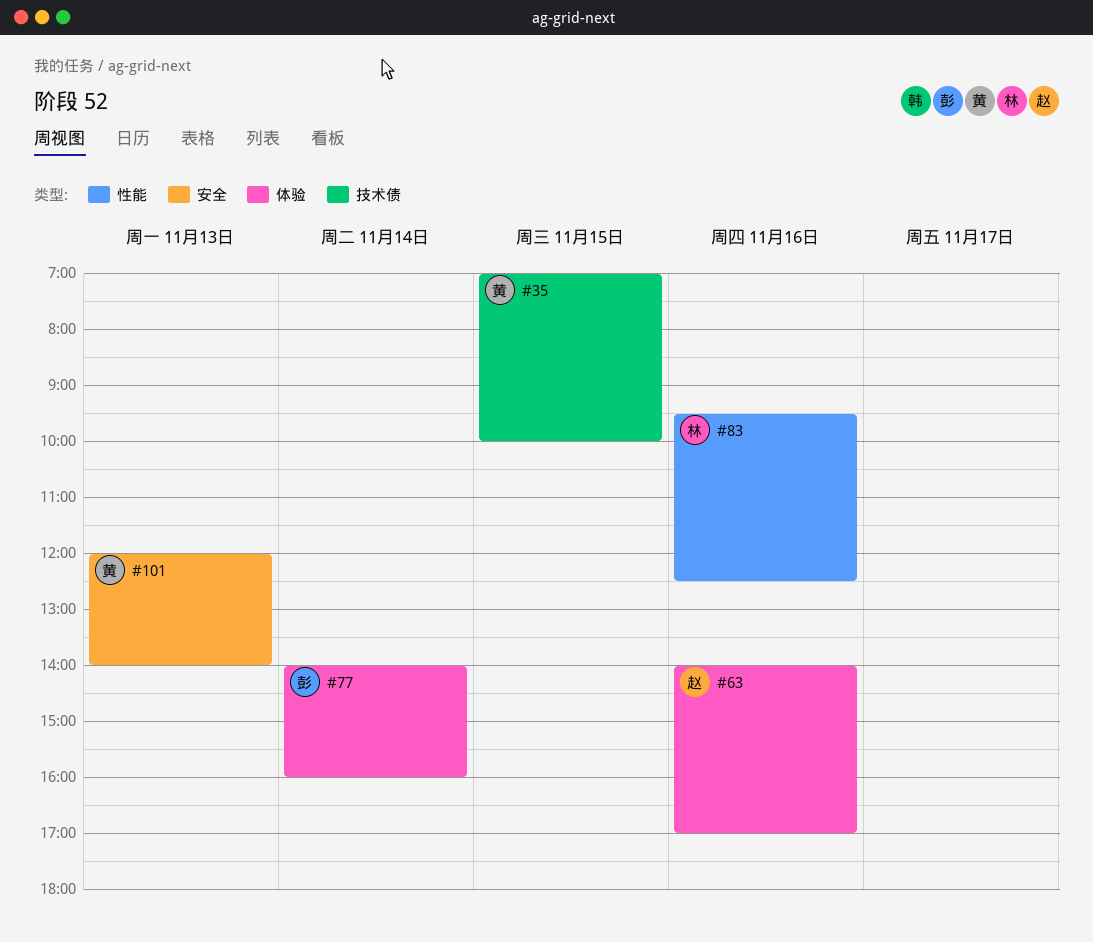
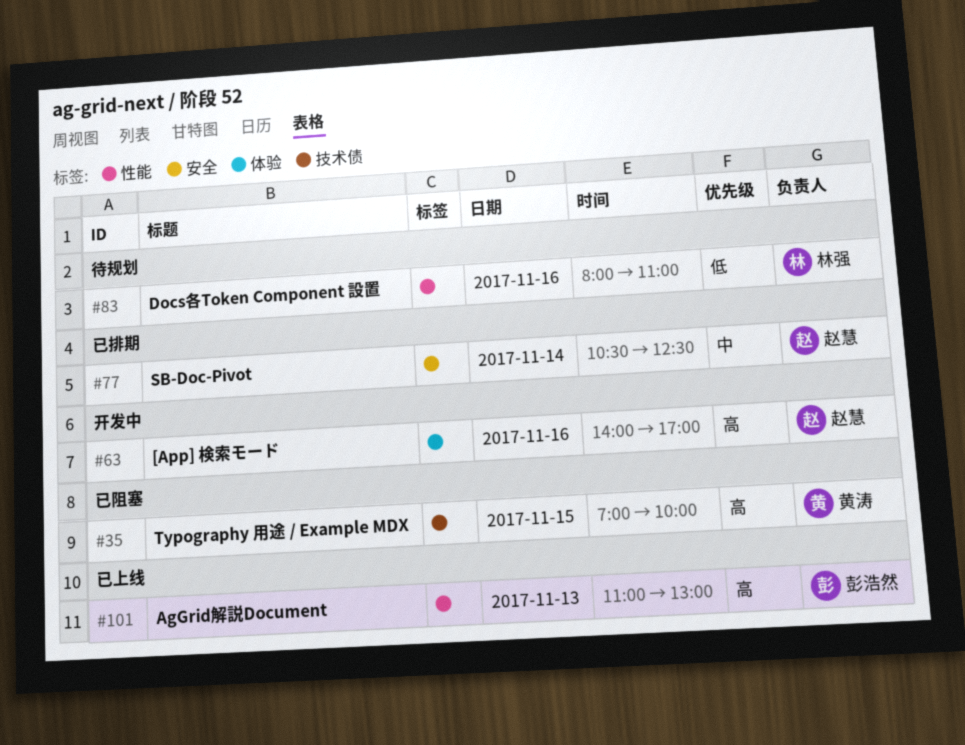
#77, owner: 彭浩然 -> 赵慧
#77, label: 体验 -> 安全
#77, begins: 14:00 -> 10:30
#77, ends: 16:00 -> 12:30
#83, begins: 09:30 -> 08:00
#83, ends: 12:30 -> 11:00
#101, owner: 黄涛 -> 彭浩然
#101, label: 安全 -> 性能
#101, begins: 12:00 -> 11:00
#101, ends: 14:00 -> 13:00

